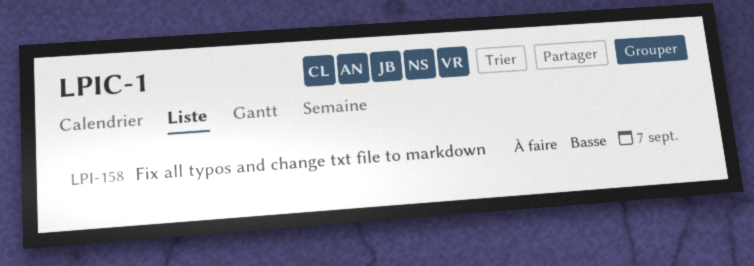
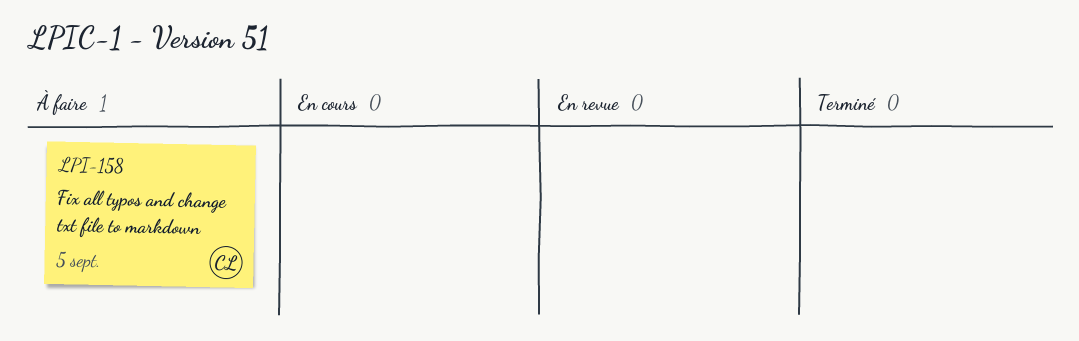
LPI-158, due: Sep 7 -> Sep 5

